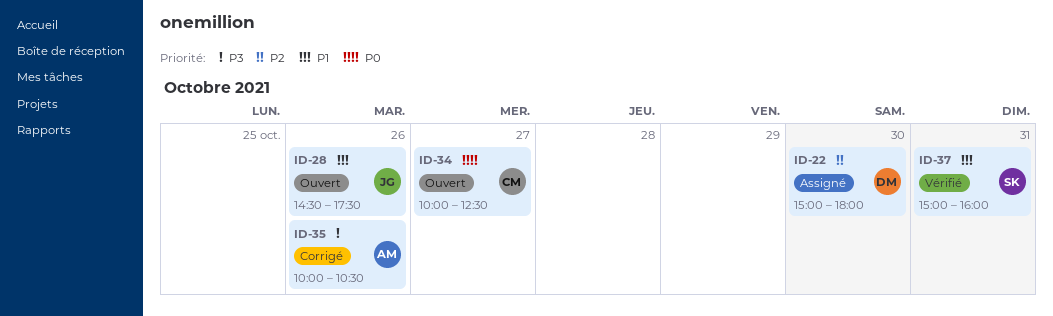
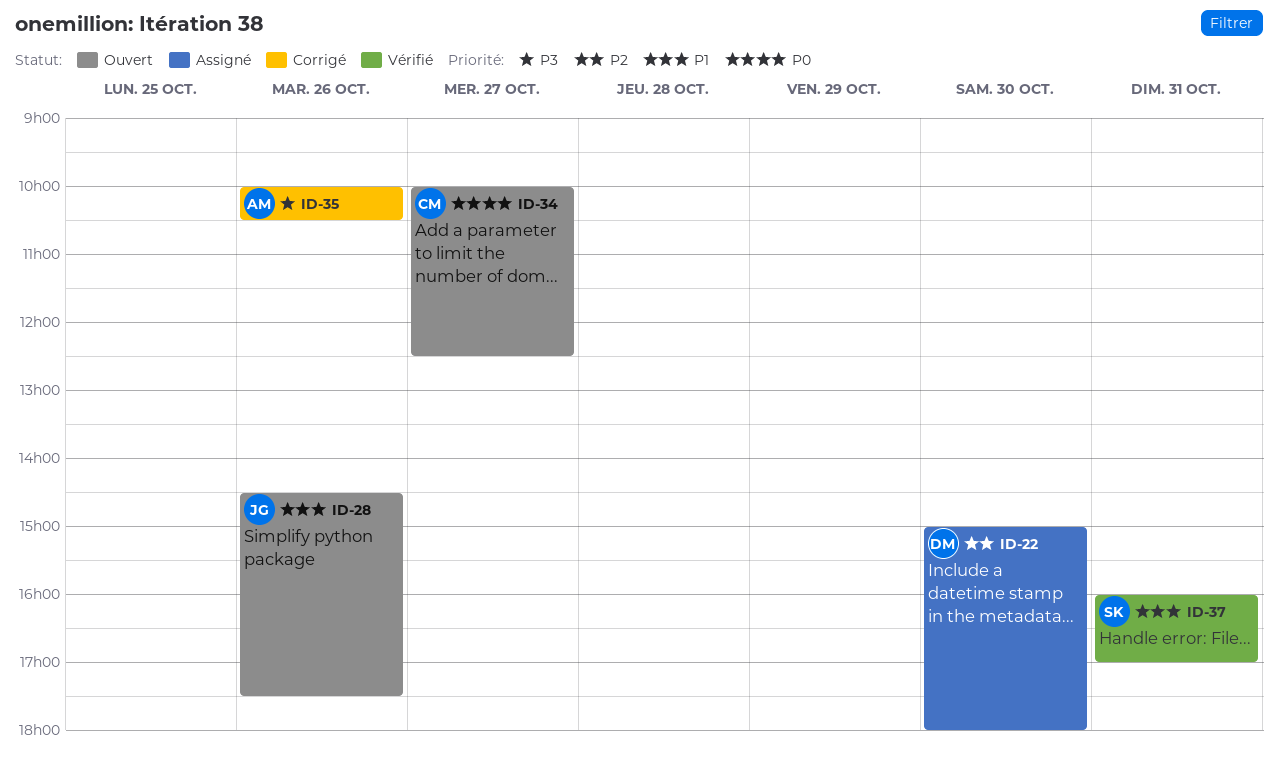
ID-37, begins: 15:00 -> 16:00
ID-37, ends: 16:00 -> 17:00

